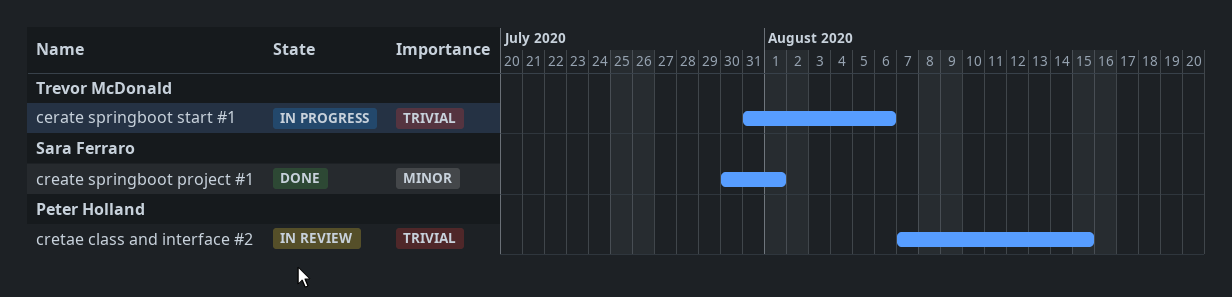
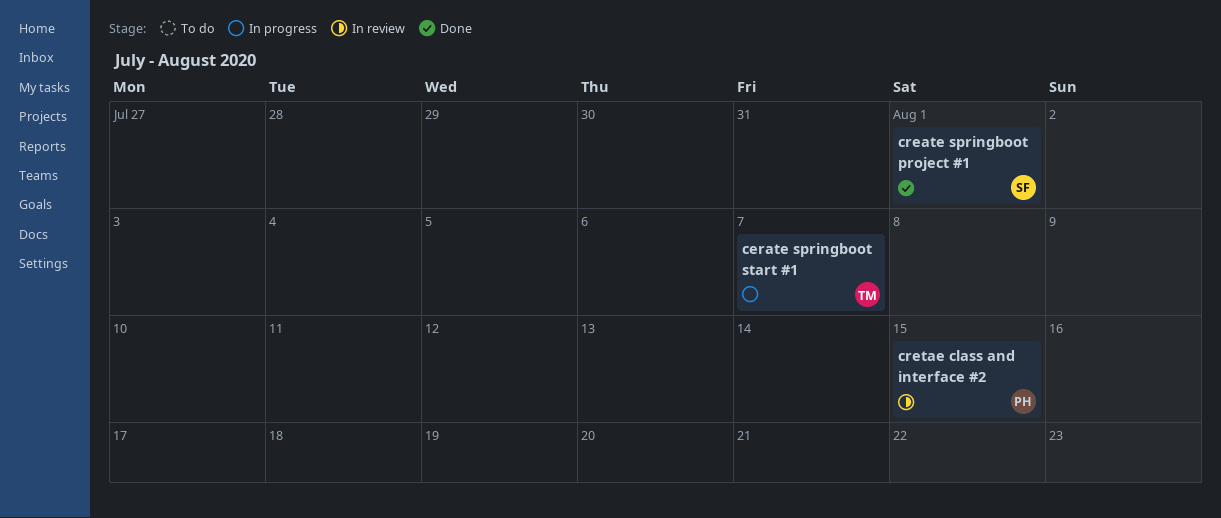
cerate springboot start #1, due: Aug 6 -> Aug 7

